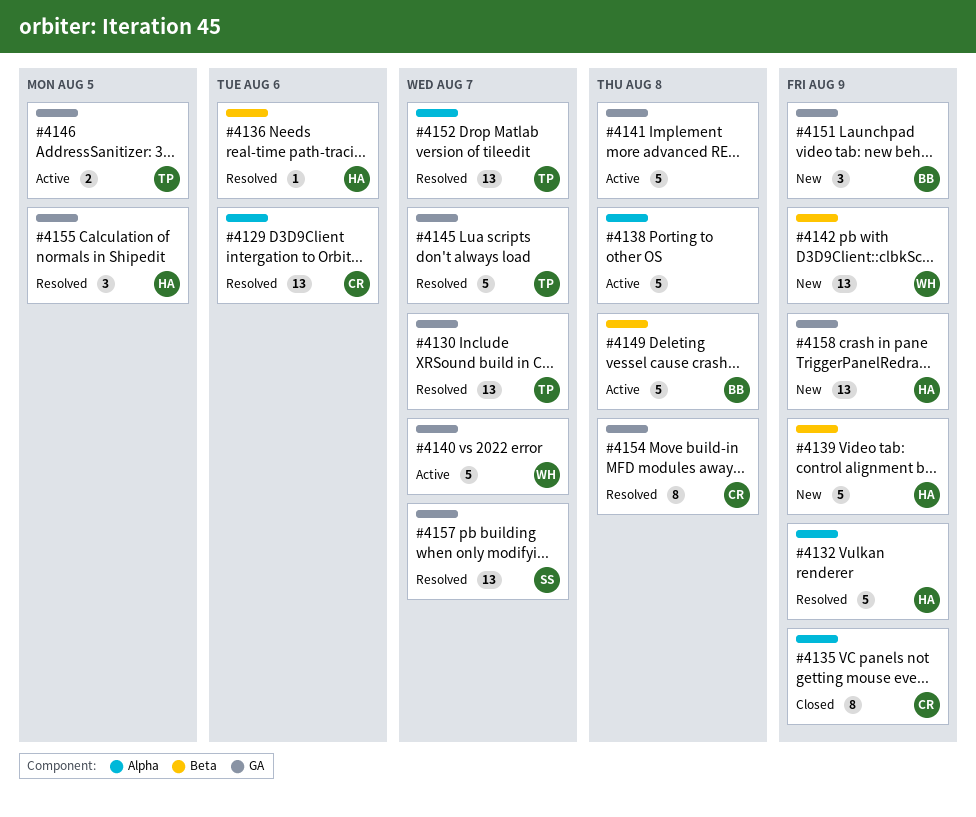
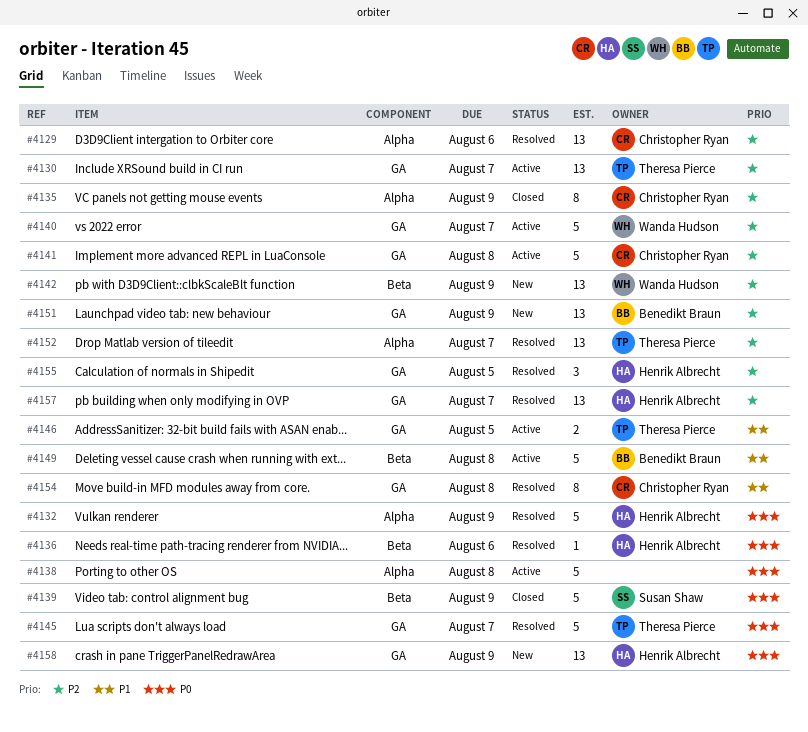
#4130, status: Resolved -> Active
#4139, status: New -> Closed
#4139, owner: Henrik Albrecht -> Susan Shaw
#4141, owner: none -> Christopher Ryan
#4151, estimate: 3 -> 13
#4157, owner: Susan Shaw -> Henrik Albrecht

